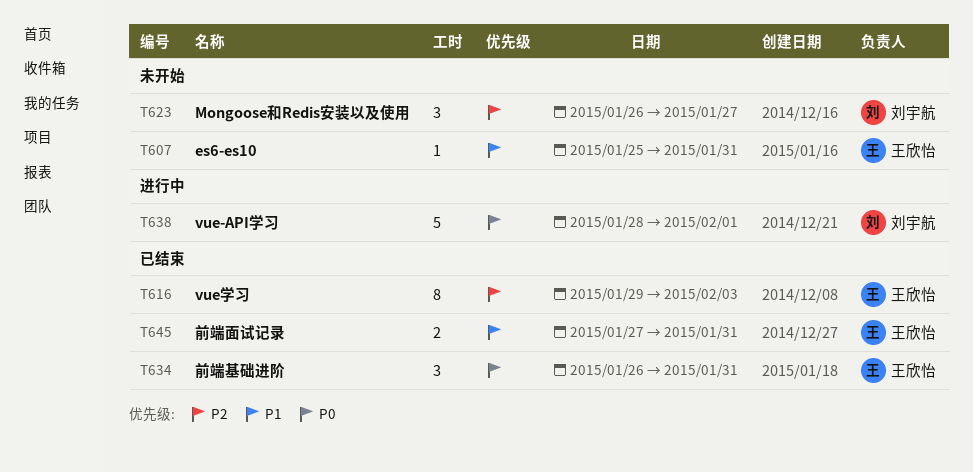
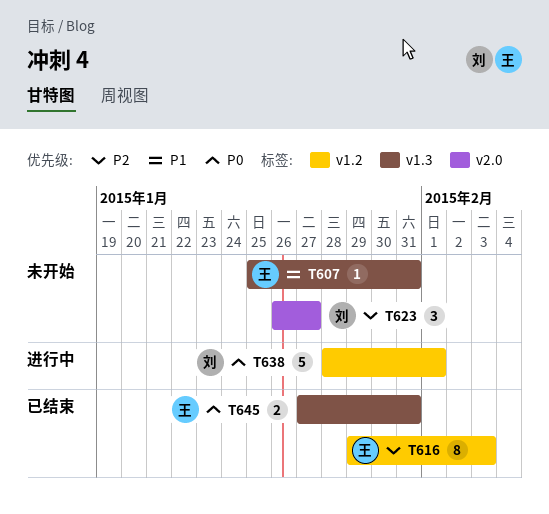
T634: present -> none
T645, priority: P1 -> P0

